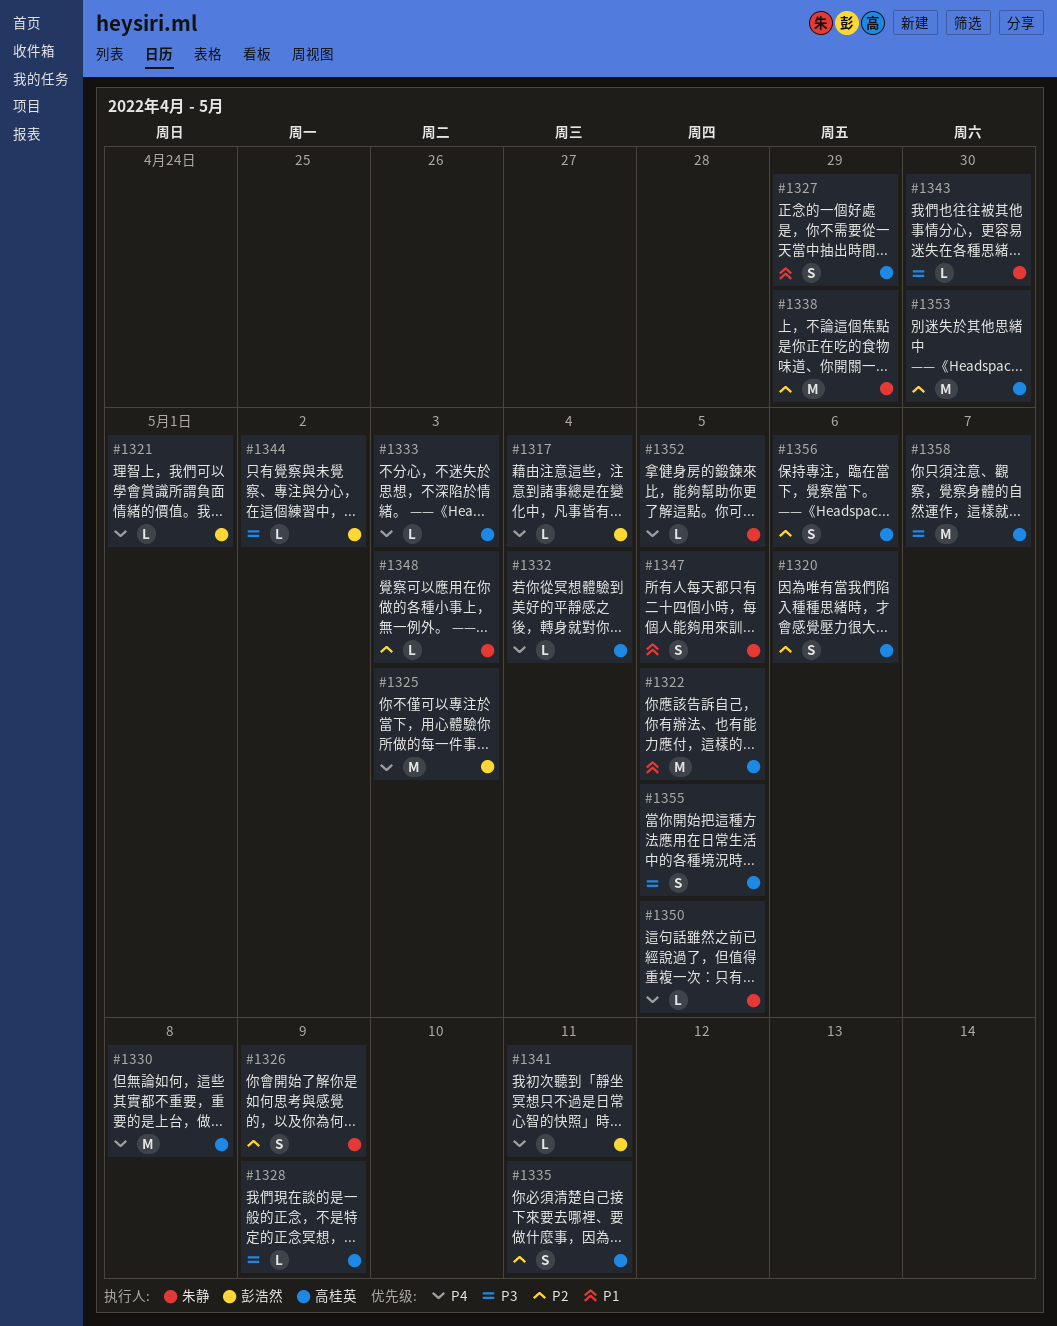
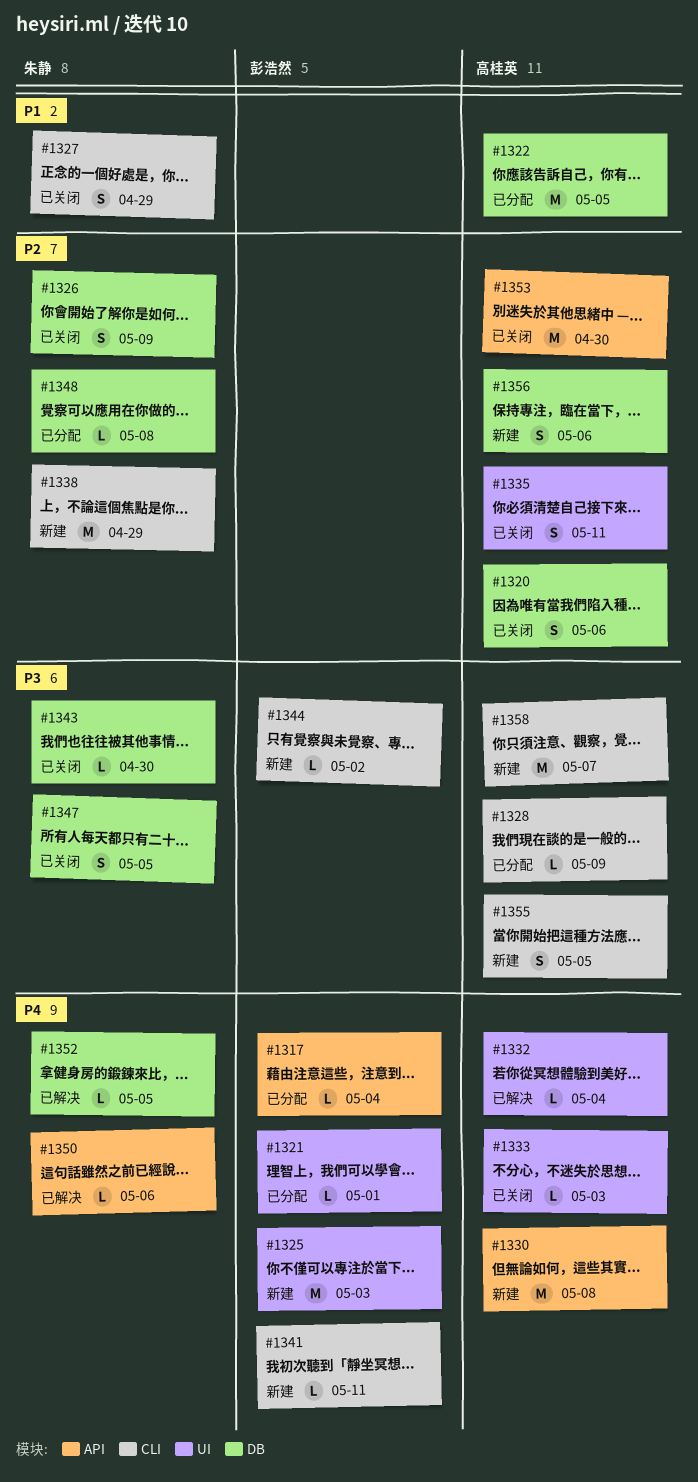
#1327, owner: 高桂英 -> 朱静
#1347, priority: P1 -> P3
#1348, due: May 3 -> May 8
#1350, due: May 5 -> May 6

